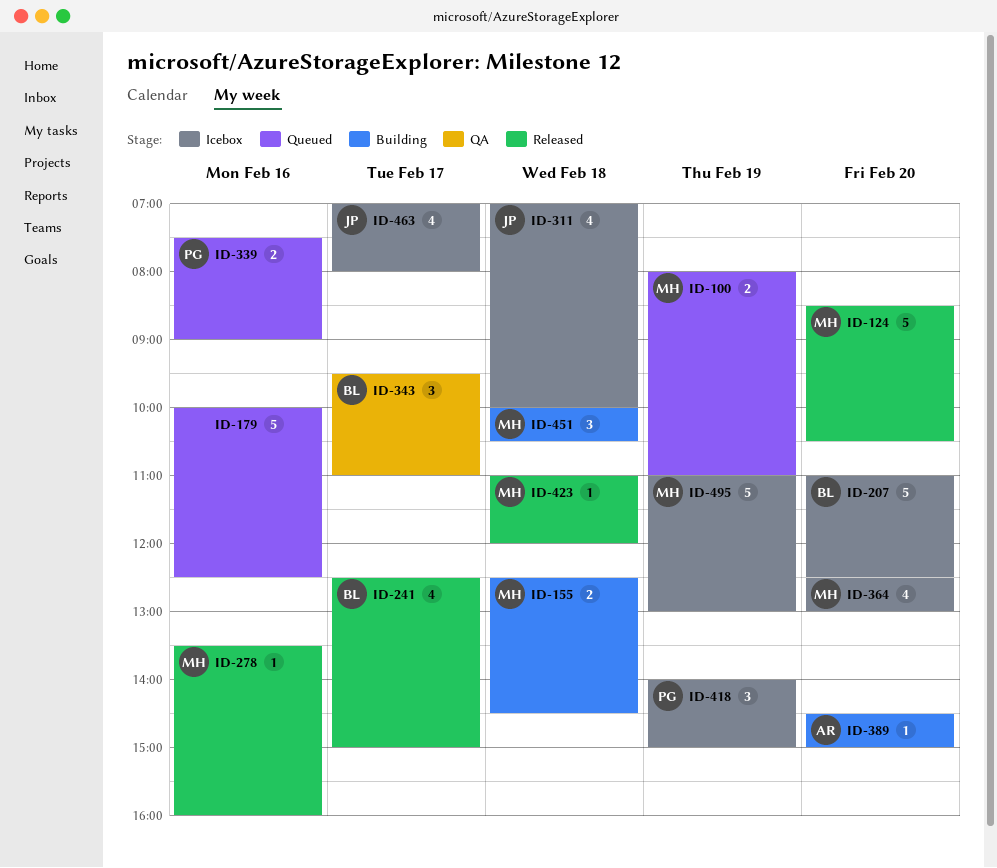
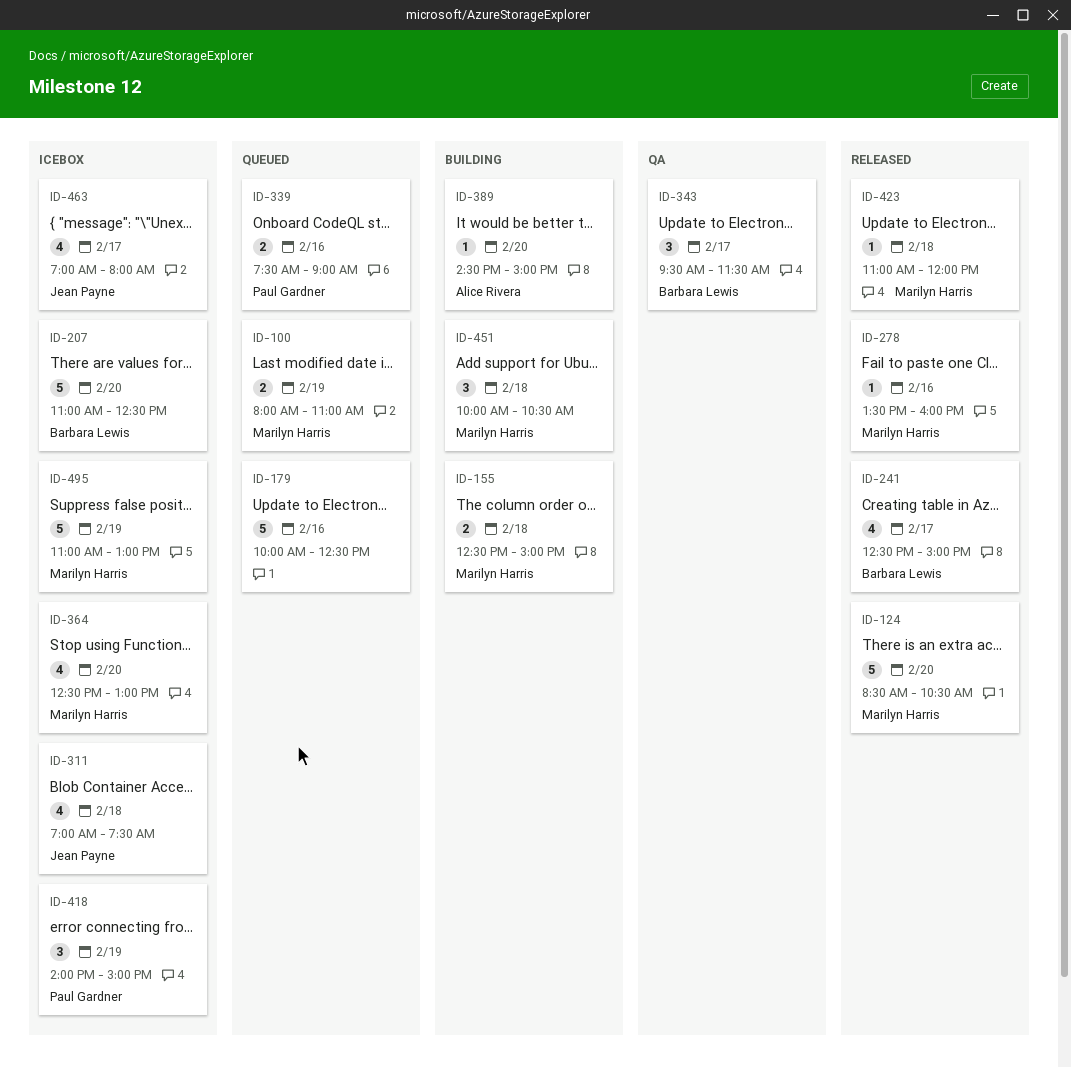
ID-155, ends: 14:30 -> 15:00
ID-311, ends: 10:00 -> 07:30
ID-343, ends: 11:00 -> 11:30

